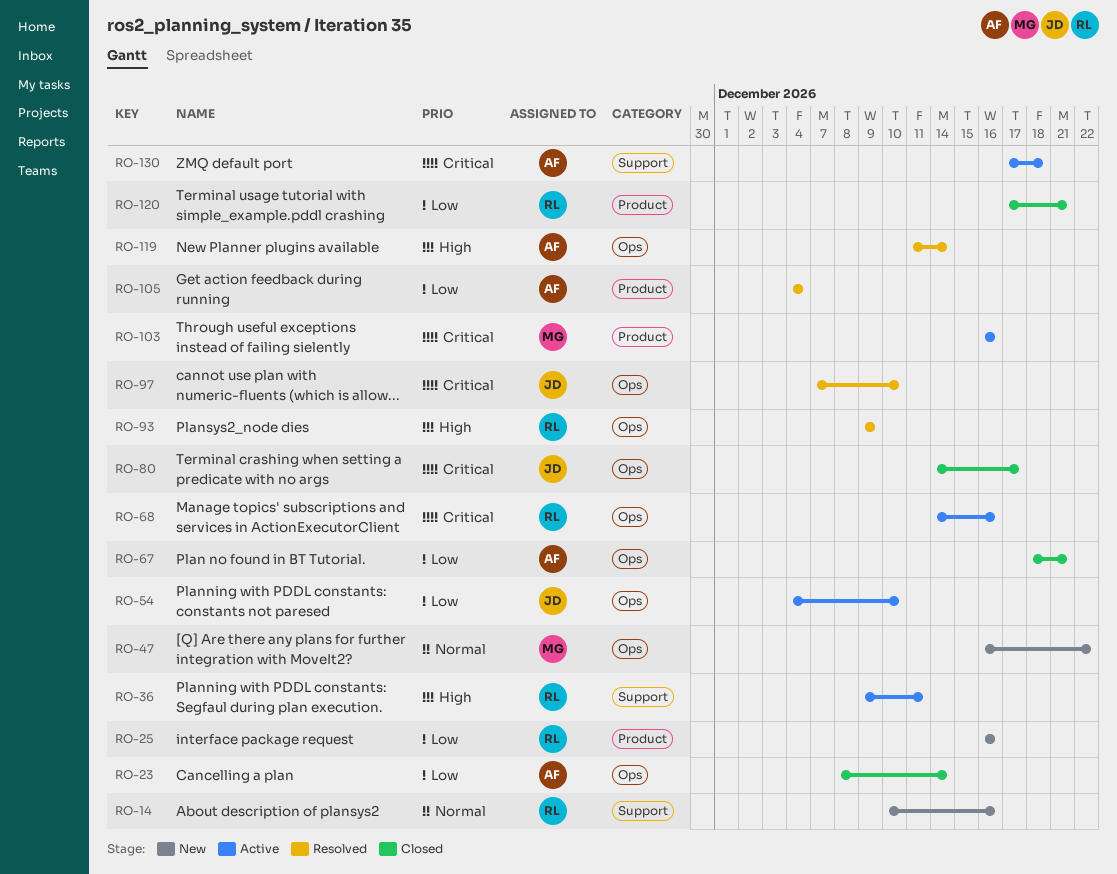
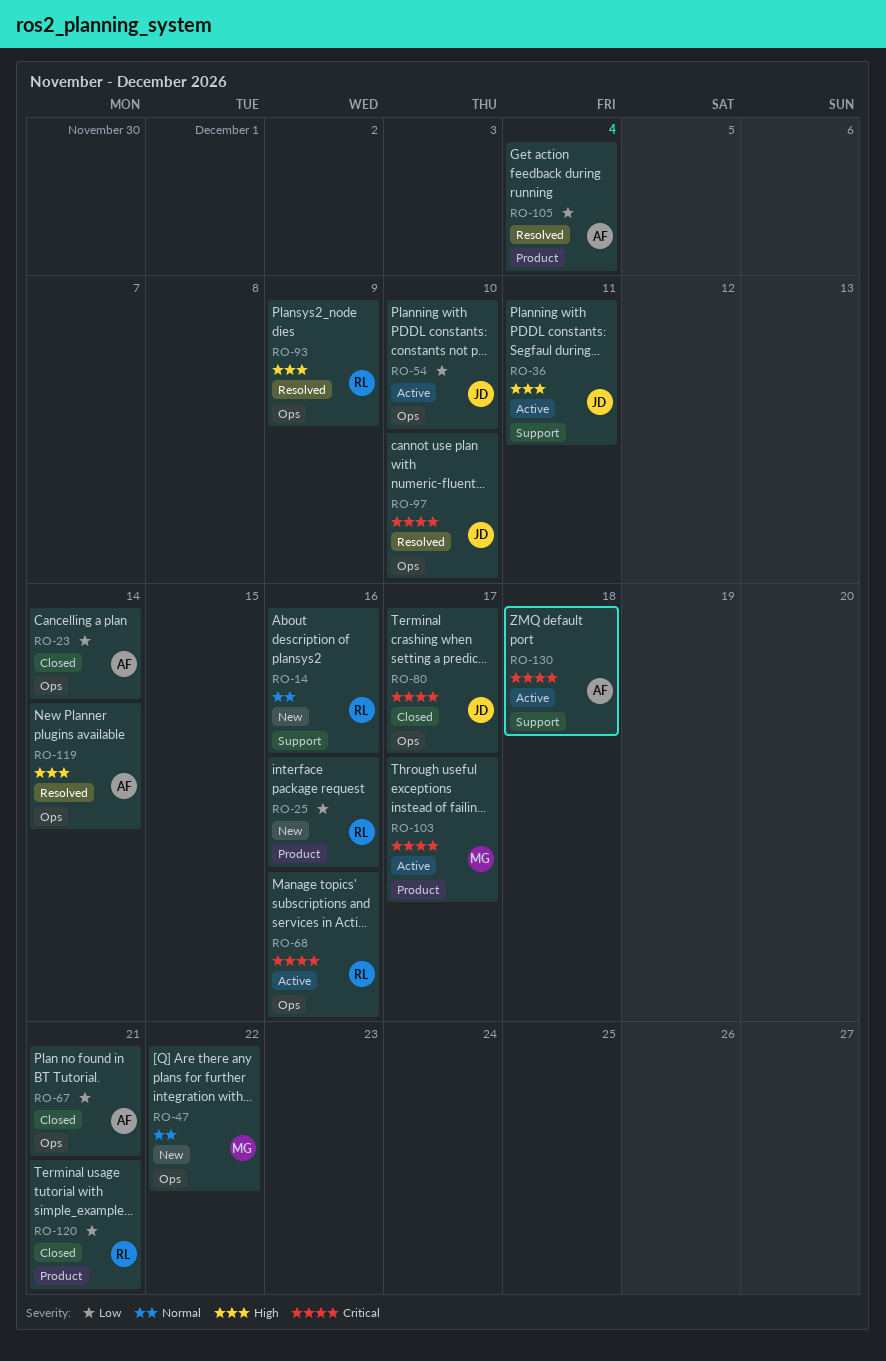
RO-36, owner: RL -> JD
RO-103, due: Dec 16 -> Dec 17

